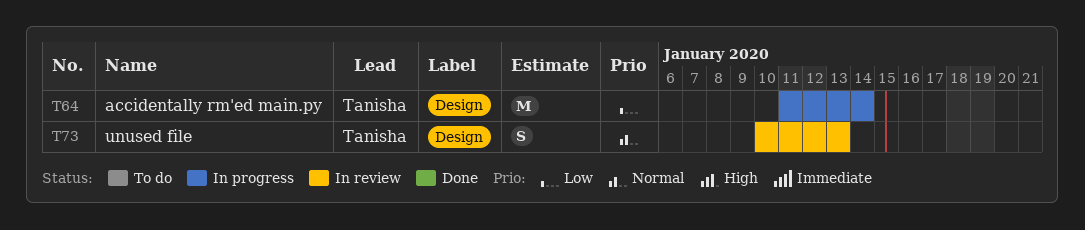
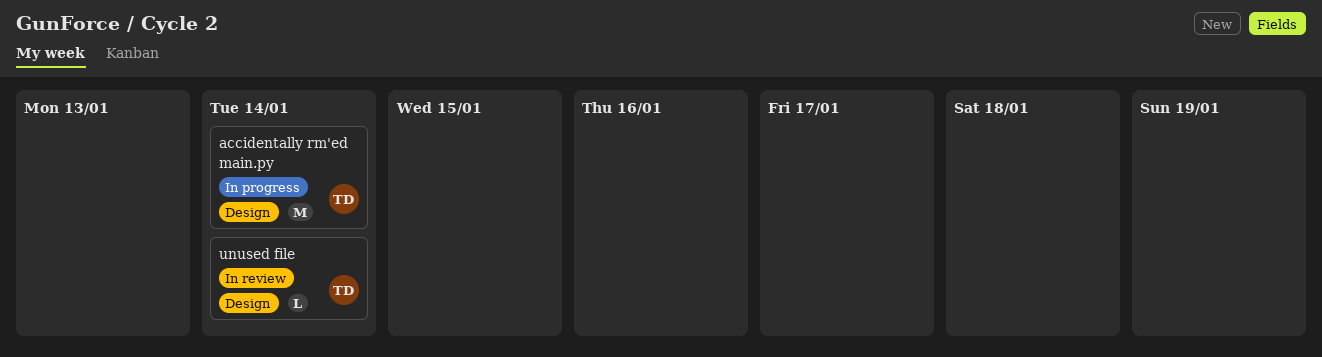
unused file, estimate: S -> L
unused file, due: Jan 13 -> Jan 14

